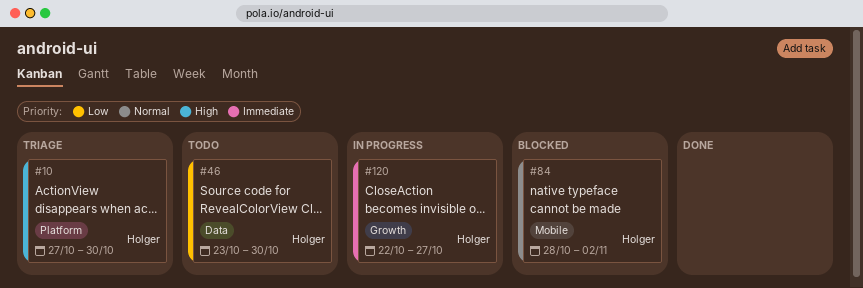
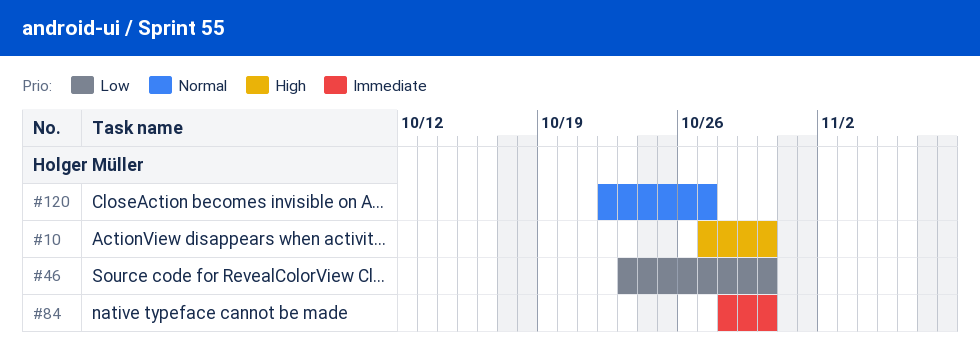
#84, priority: Normal -> Immediate
#84, due: Nov 2 -> Oct 30
#120, priority: Immediate -> Normal

